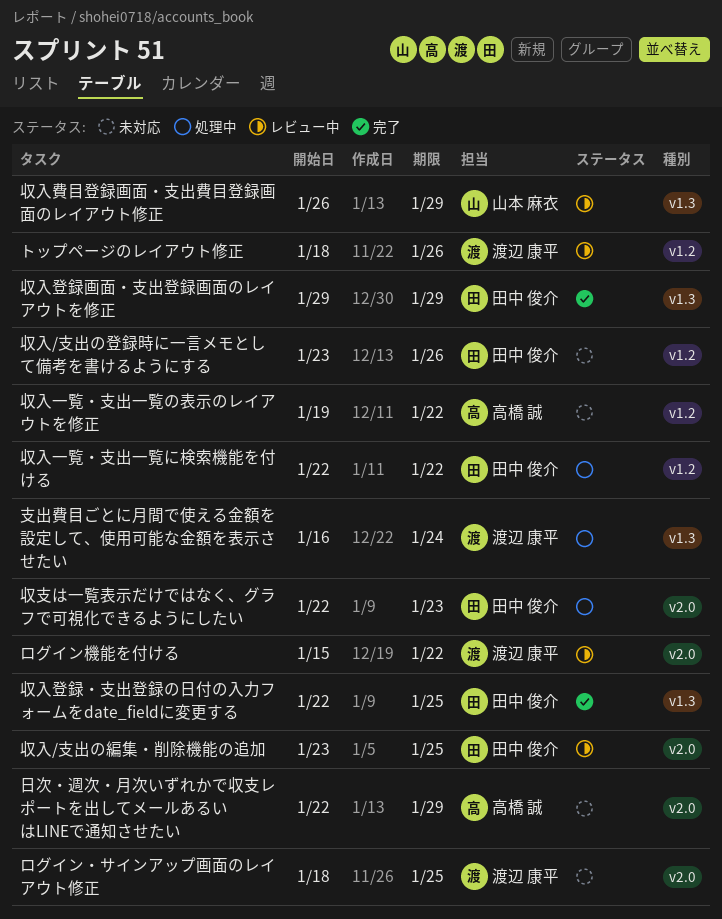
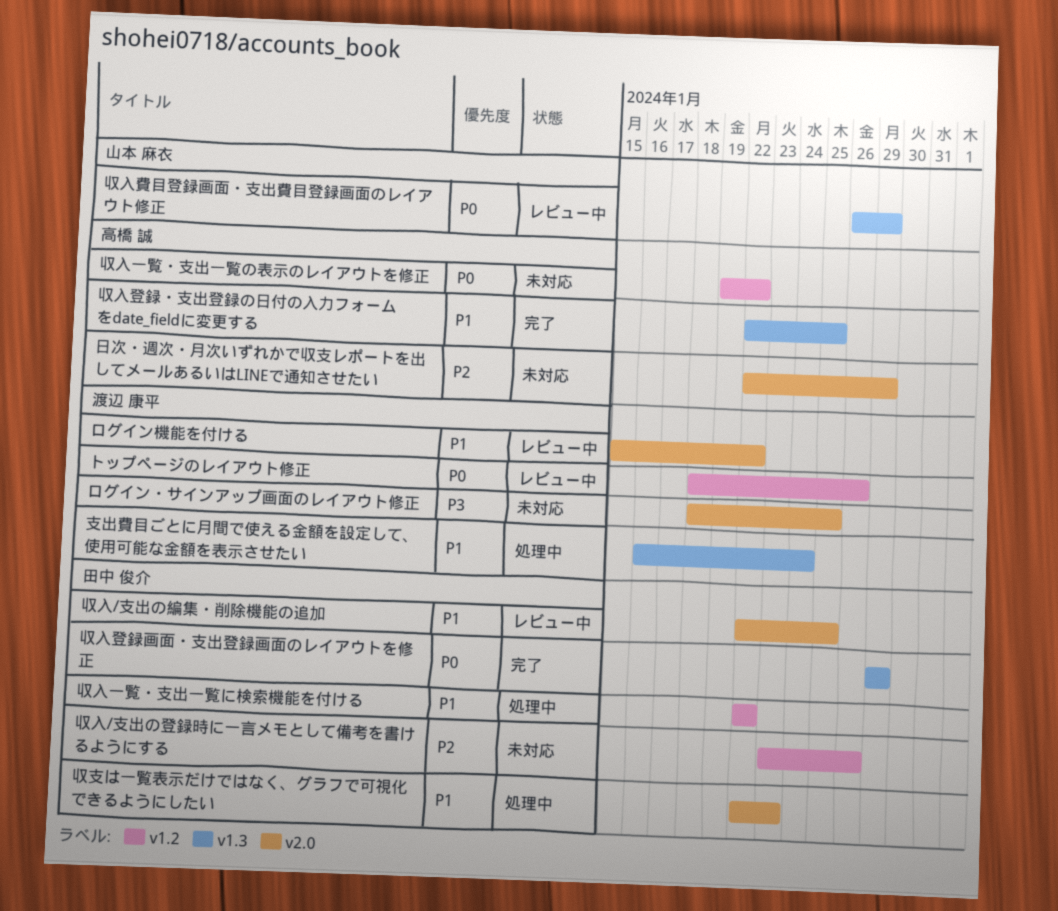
収入/支出の編集・削除機能の追加, start: Jan 23 -> Jan 22
収入登録・支出登録の日付の入力フォームをdate_fieldに変更する, owner: 田中 俊介 -> 高橋 誠

